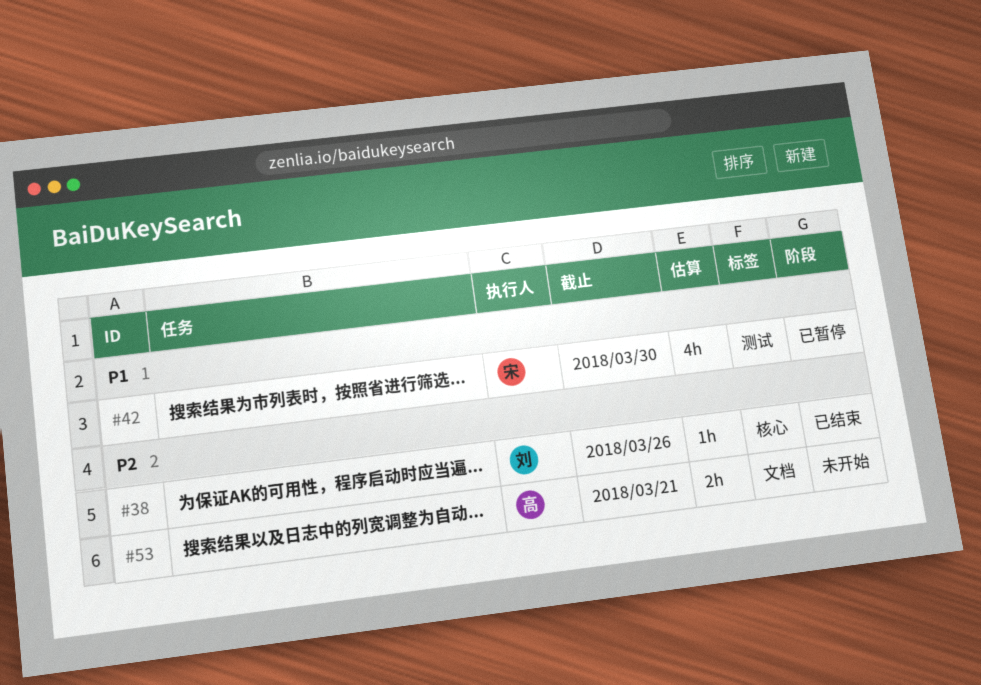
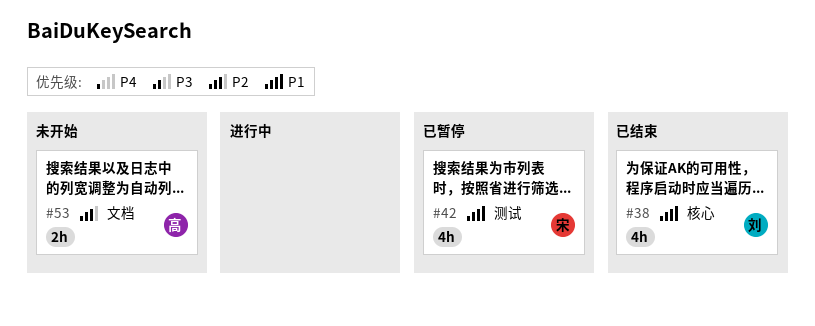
#38, priority: P2 -> P1
#38, estimate: 1h -> 4h

